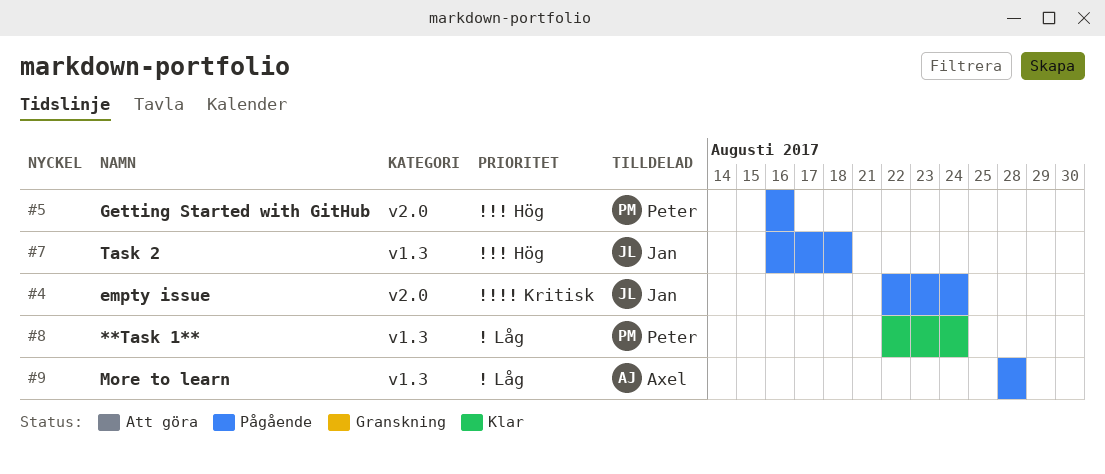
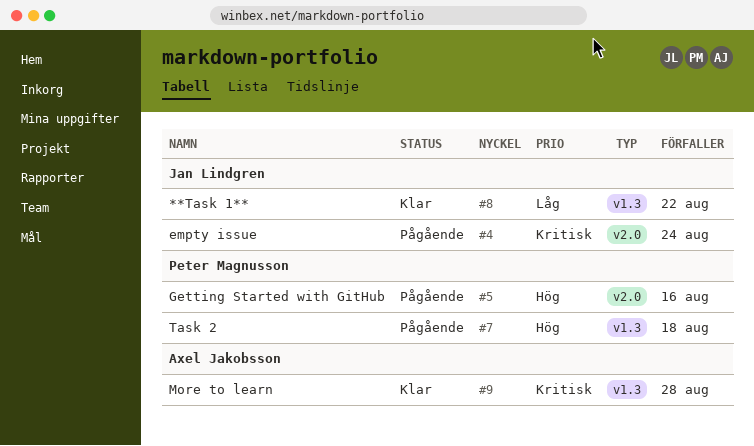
#7, owner: Jan Lindgren -> Peter Magnusson
#8, owner: Peter Magnusson -> Jan Lindgren
#8, due: Aug 24 -> Aug 22
#9, status: Pågående -> Klar
#9, priority: Låg -> Kritisk

